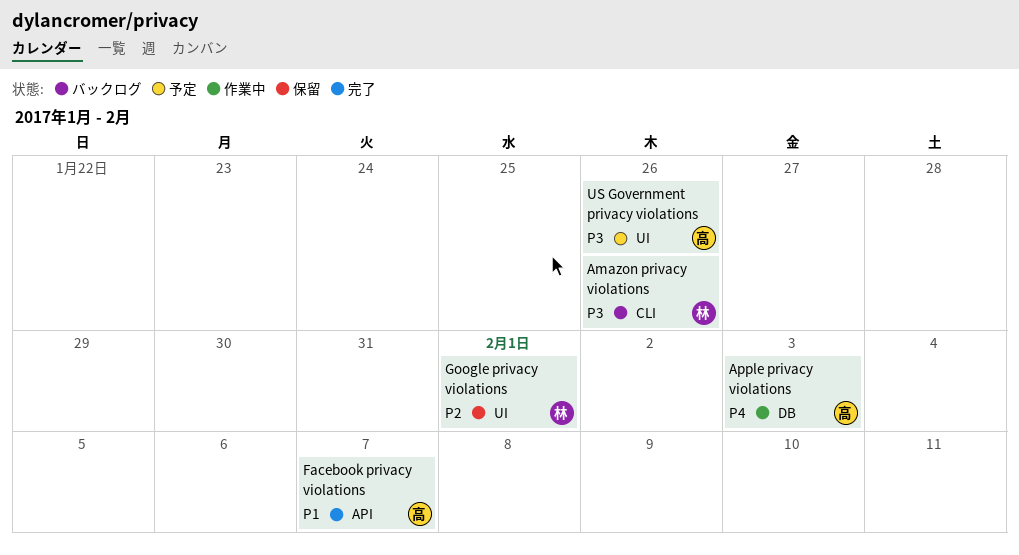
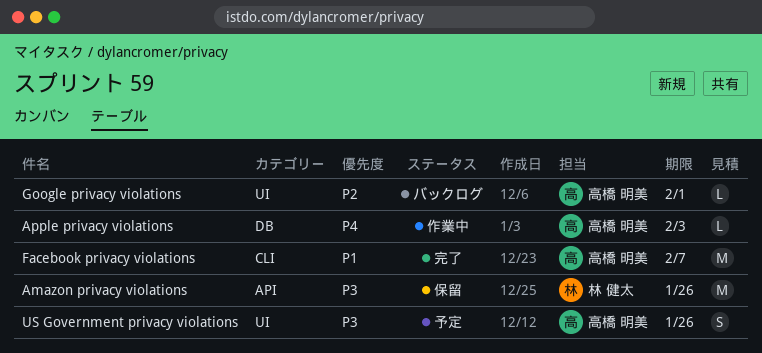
Amazon privacy violations, status: バックログ -> 保留
Amazon privacy violations, label: CLI -> API
Facebook privacy violations, label: API -> CLI
Google privacy violations, status: 保留 -> バックログ
Google privacy violations, owner: 林 健太 -> 高橋 明美

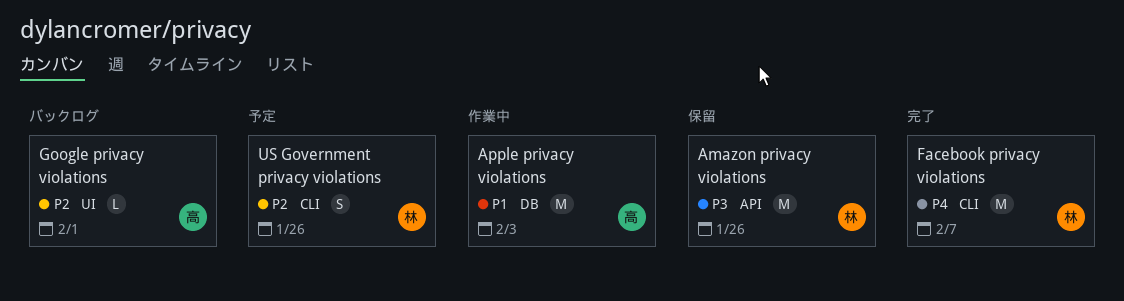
Apple privacy violations, priority: P4 -> P1
Apple privacy violations, estimate: L -> M
Facebook privacy violations, owner: 高橋 明美 -> 林 健太
Facebook privacy violations, priority: P1 -> P4
US Government privacy violations, owner: 高橋 明美 -> 林 健太
US Government privacy violations, priority: P3 -> P2
US Government privacy violations, label: UI -> CLI

